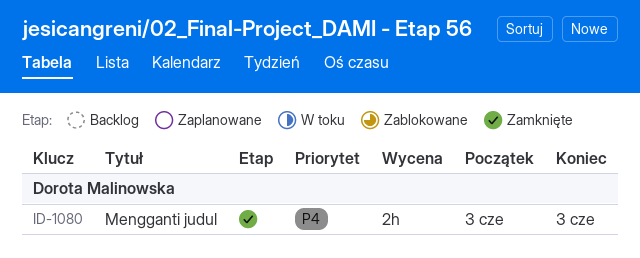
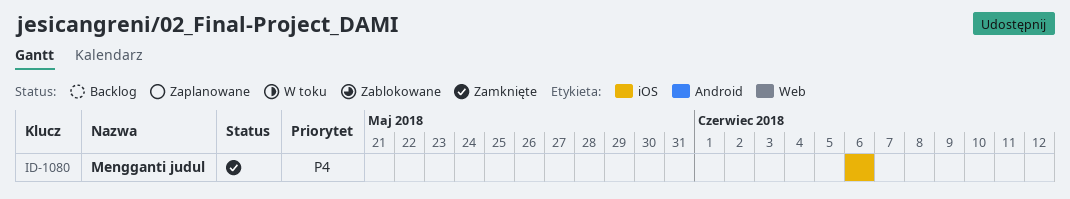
ID-1080, start: Jun 3 -> Jun 6
ID-1080, due: Jun 3 -> Jun 6

